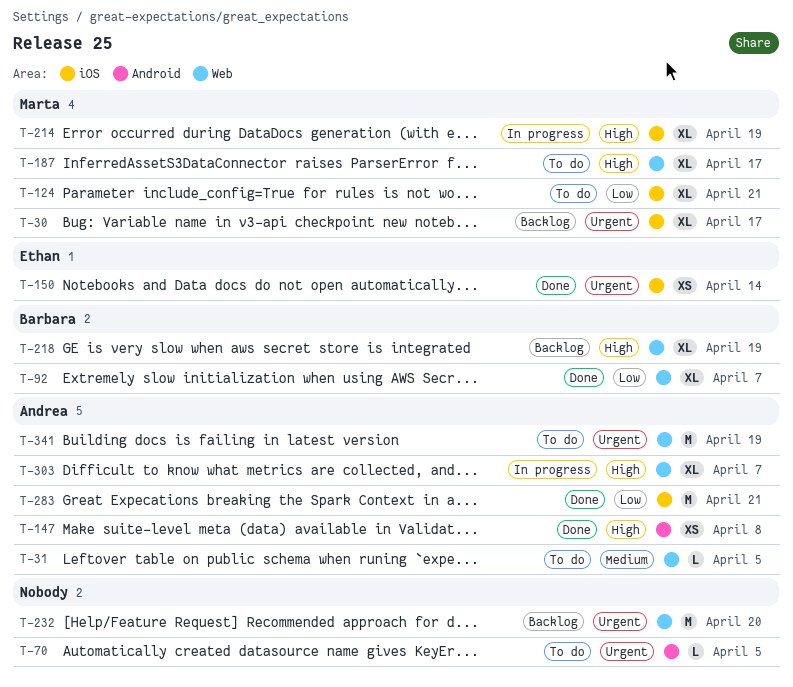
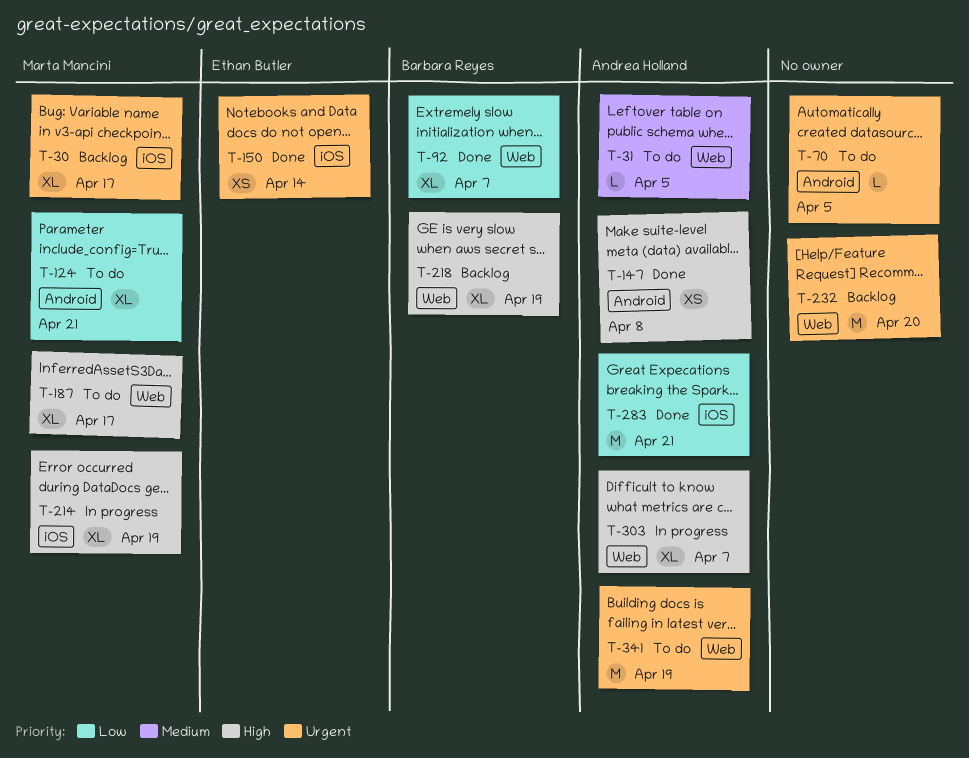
T-124, label: iOS -> Android

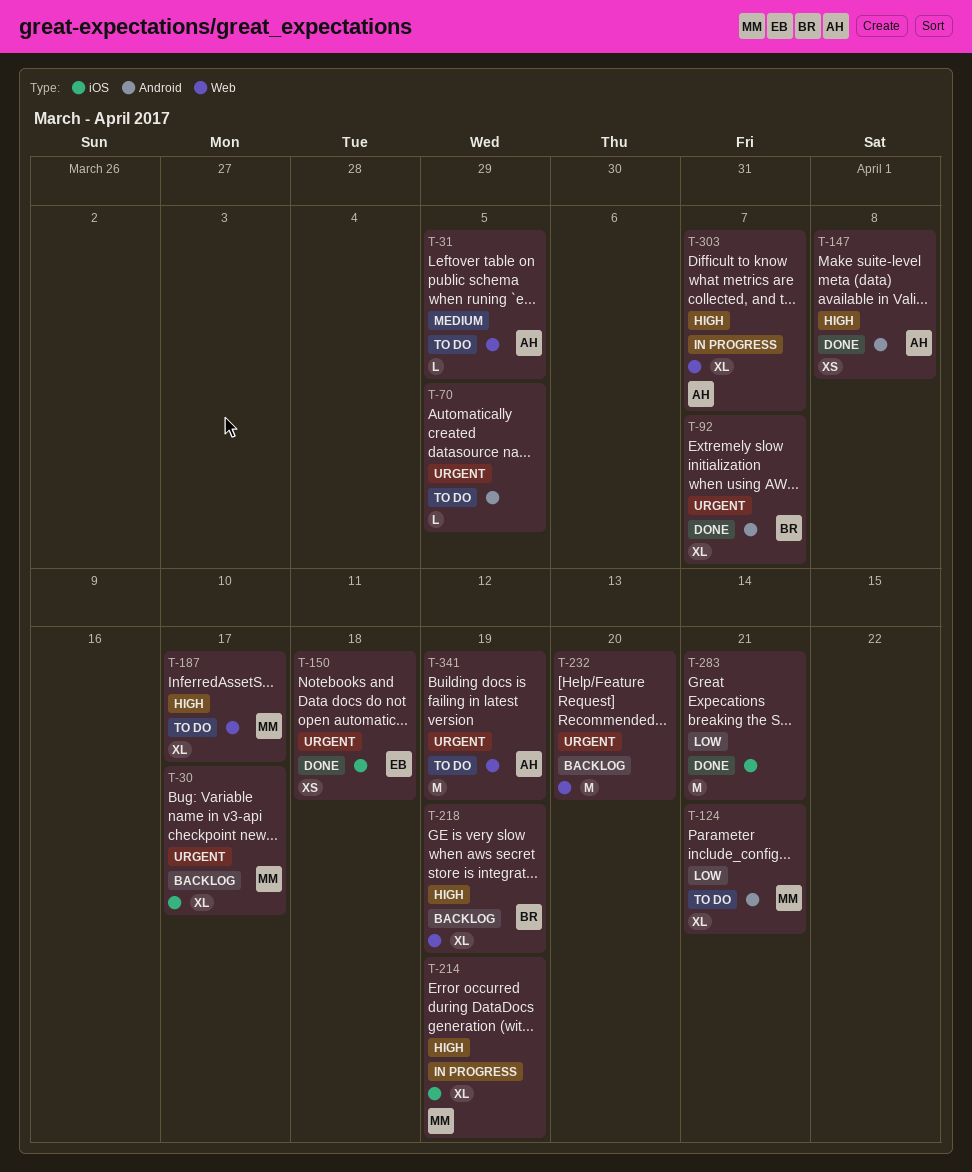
T-92, priority: Low -> Urgent
T-92, label: Web -> Android
T-150, due: Apr 14 -> Apr 18
T-283, owner: Andrea Holland -> none

